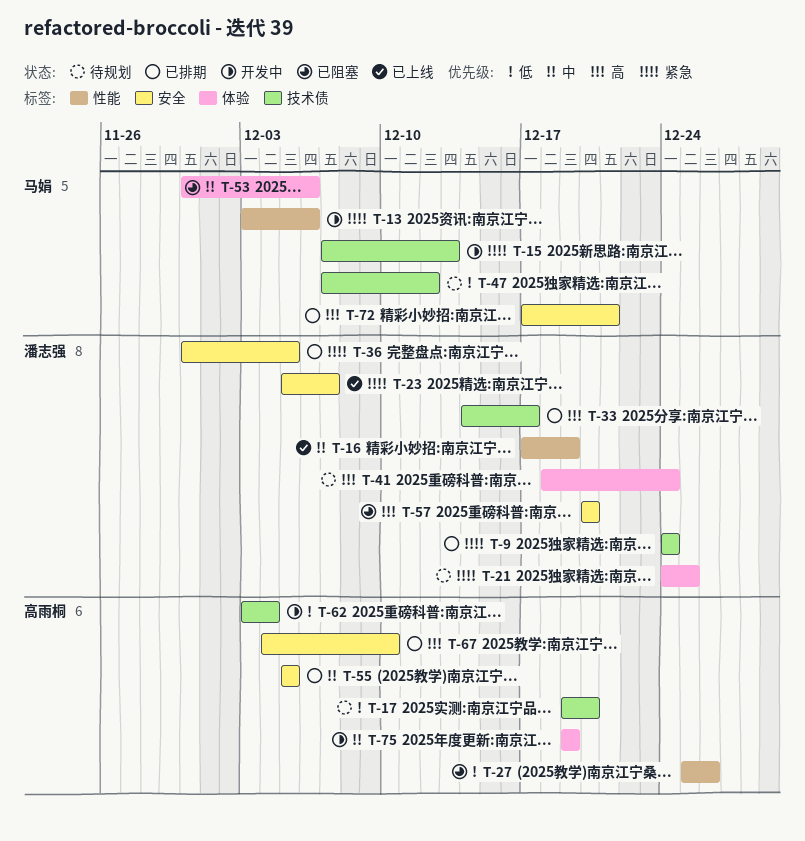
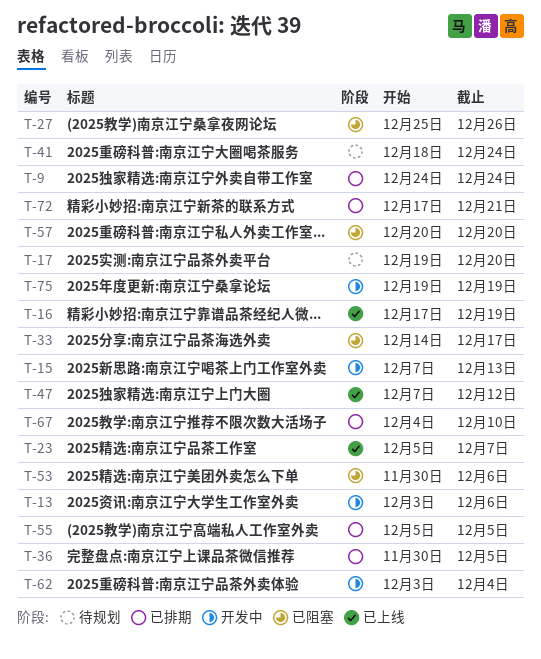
T-21: present -> none
T-33, status: 已排期 -> 已阻塞
T-47, status: 待规划 -> 已上线

